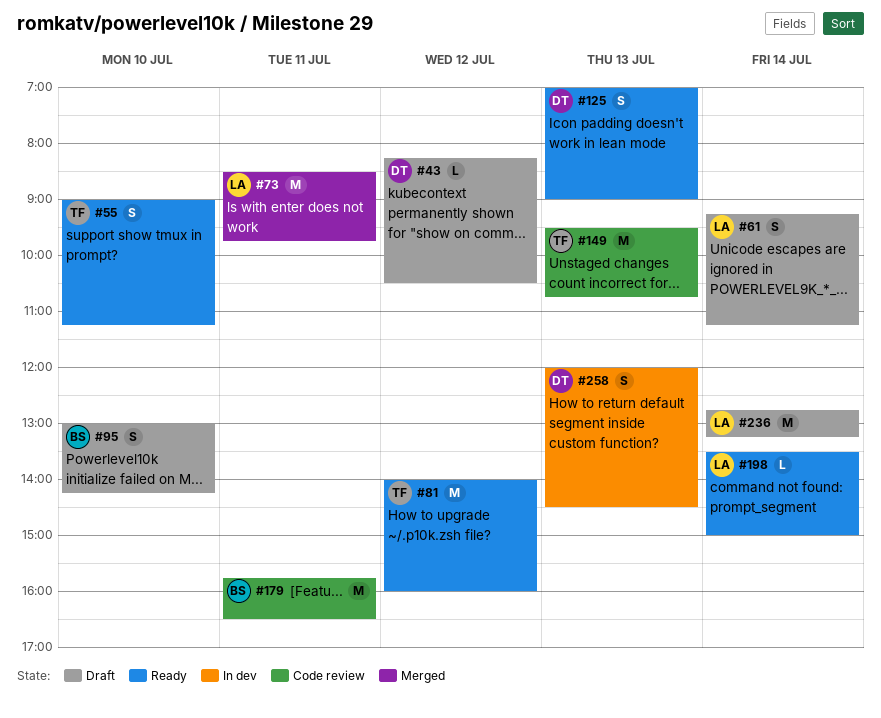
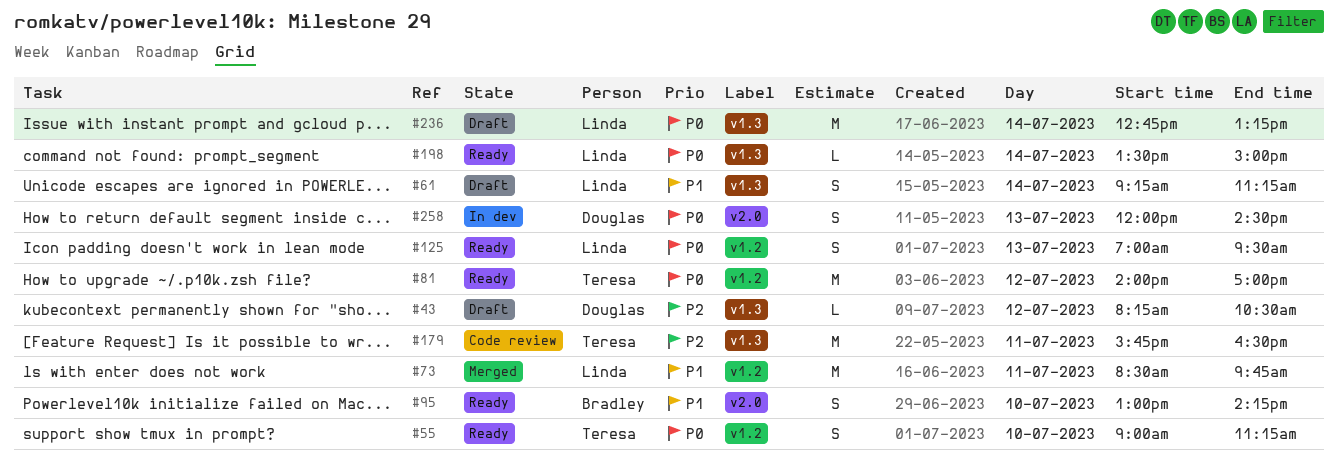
#81, ends: 16:00 -> 17:00
#95, status: Draft -> Ready
#125, owner: Douglas -> Linda
#125, ends: 09:00 -> 09:30
#149: present -> none
#179, owner: Bradley -> Teresa

